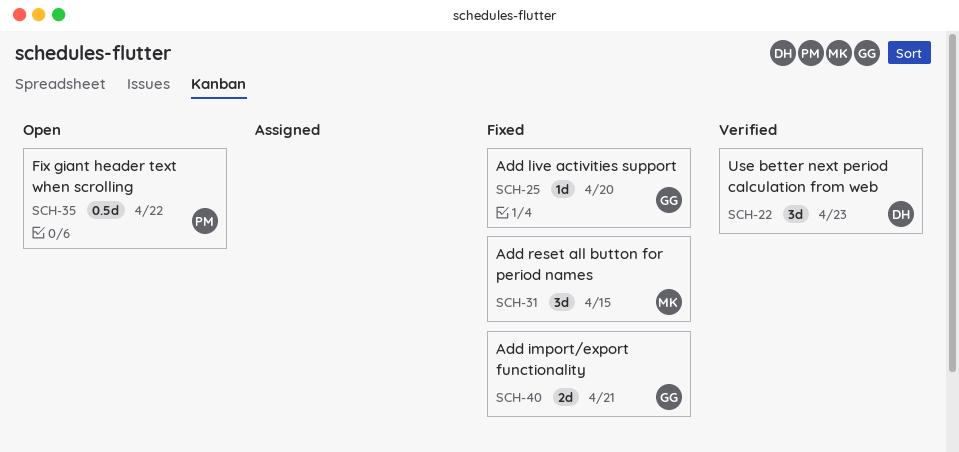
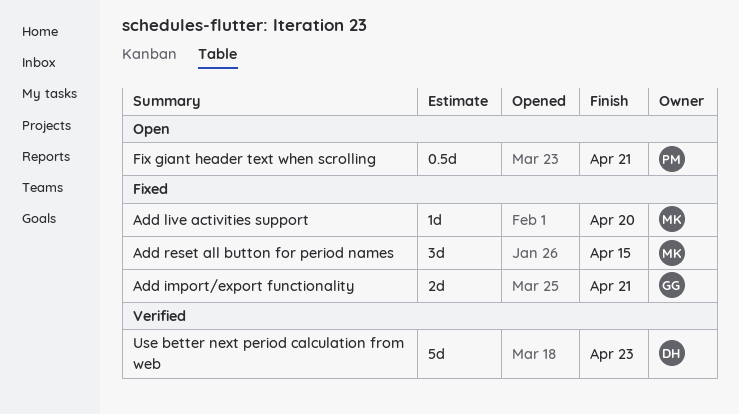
Add live activities support, owner: GG -> MK
Fix giant header text when scrolling, due: Apr 22 -> Apr 21
Use better next period calculation from web, estimate: 3d -> 5d

